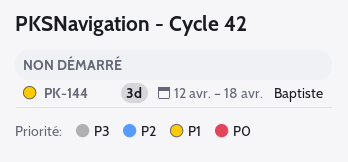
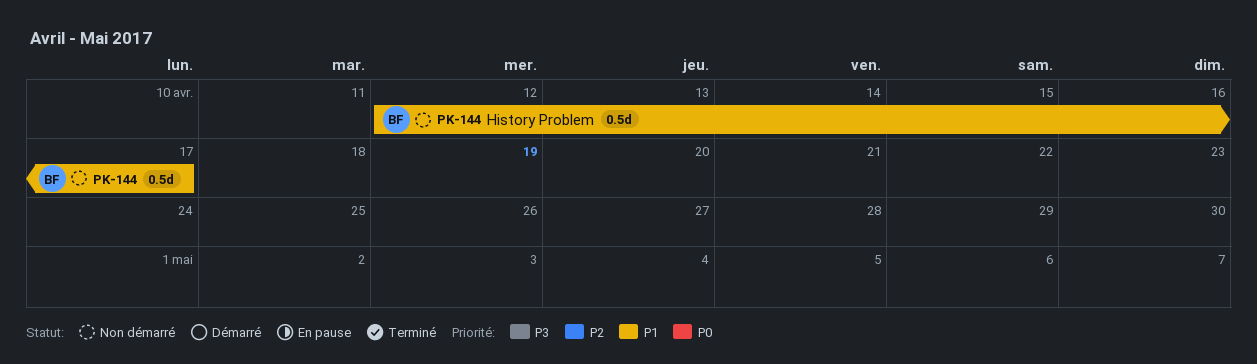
PK-144, estimate: 3d -> 0.5d
PK-144, due: Apr 18 -> Apr 17

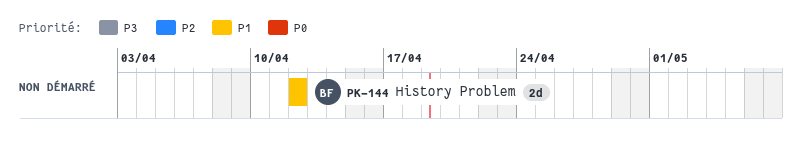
PK-144, estimate: 0.5d -> 2d
PK-144, due: Apr 17 -> Apr 12

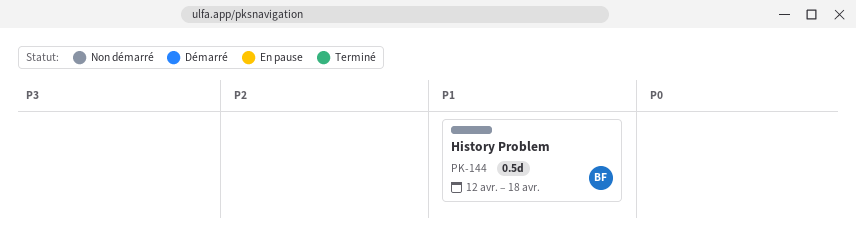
PK-144, estimate: 2d -> 0.5d
PK-144, due: Apr 12 -> Apr 18

